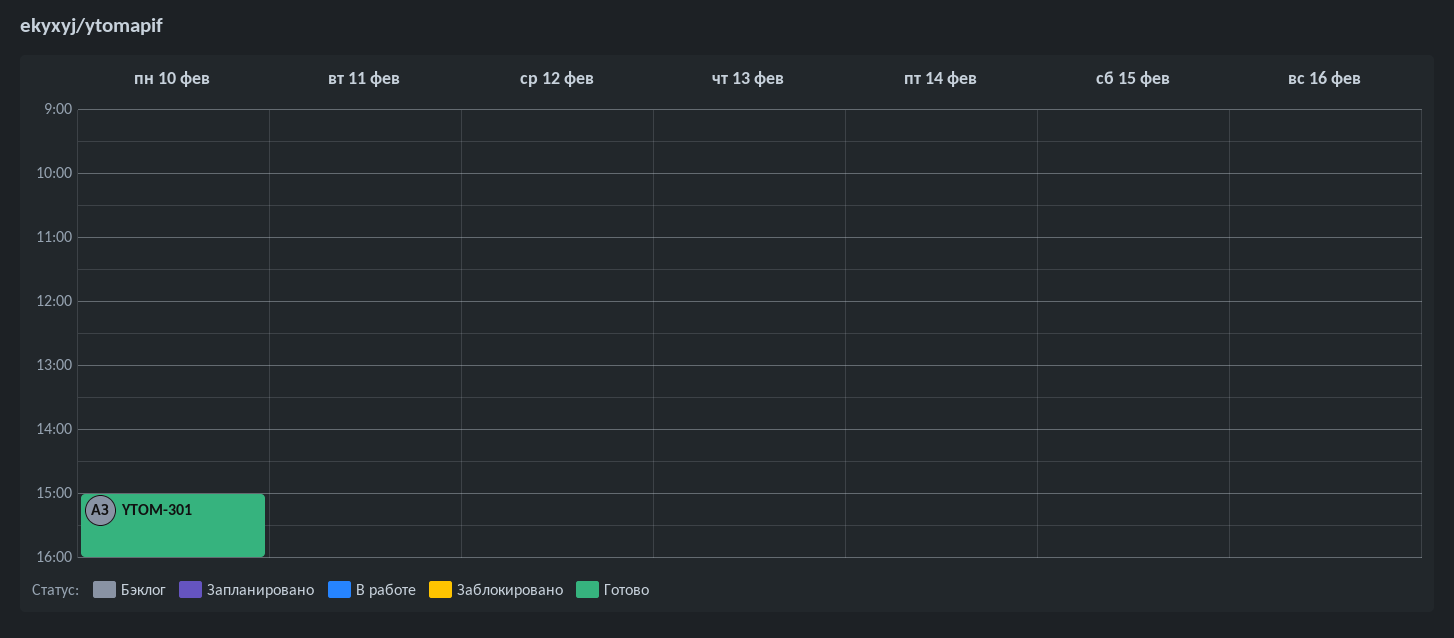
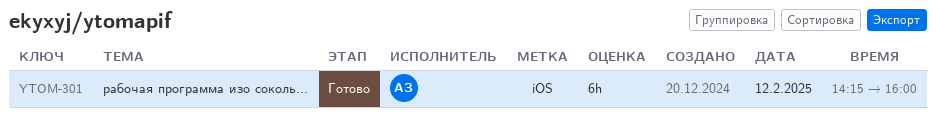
YTOM-301, day: Feb 10 -> Feb 12
YTOM-301, begins: 15:00 -> 14:15

